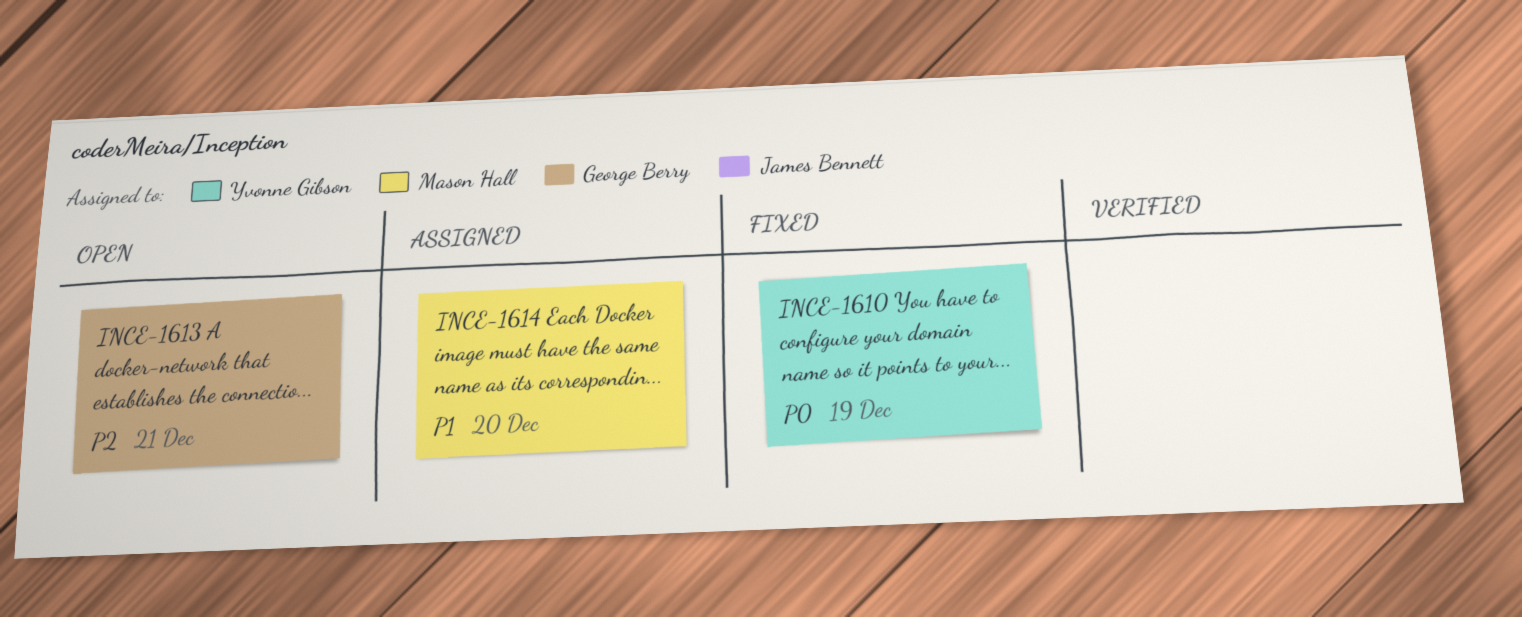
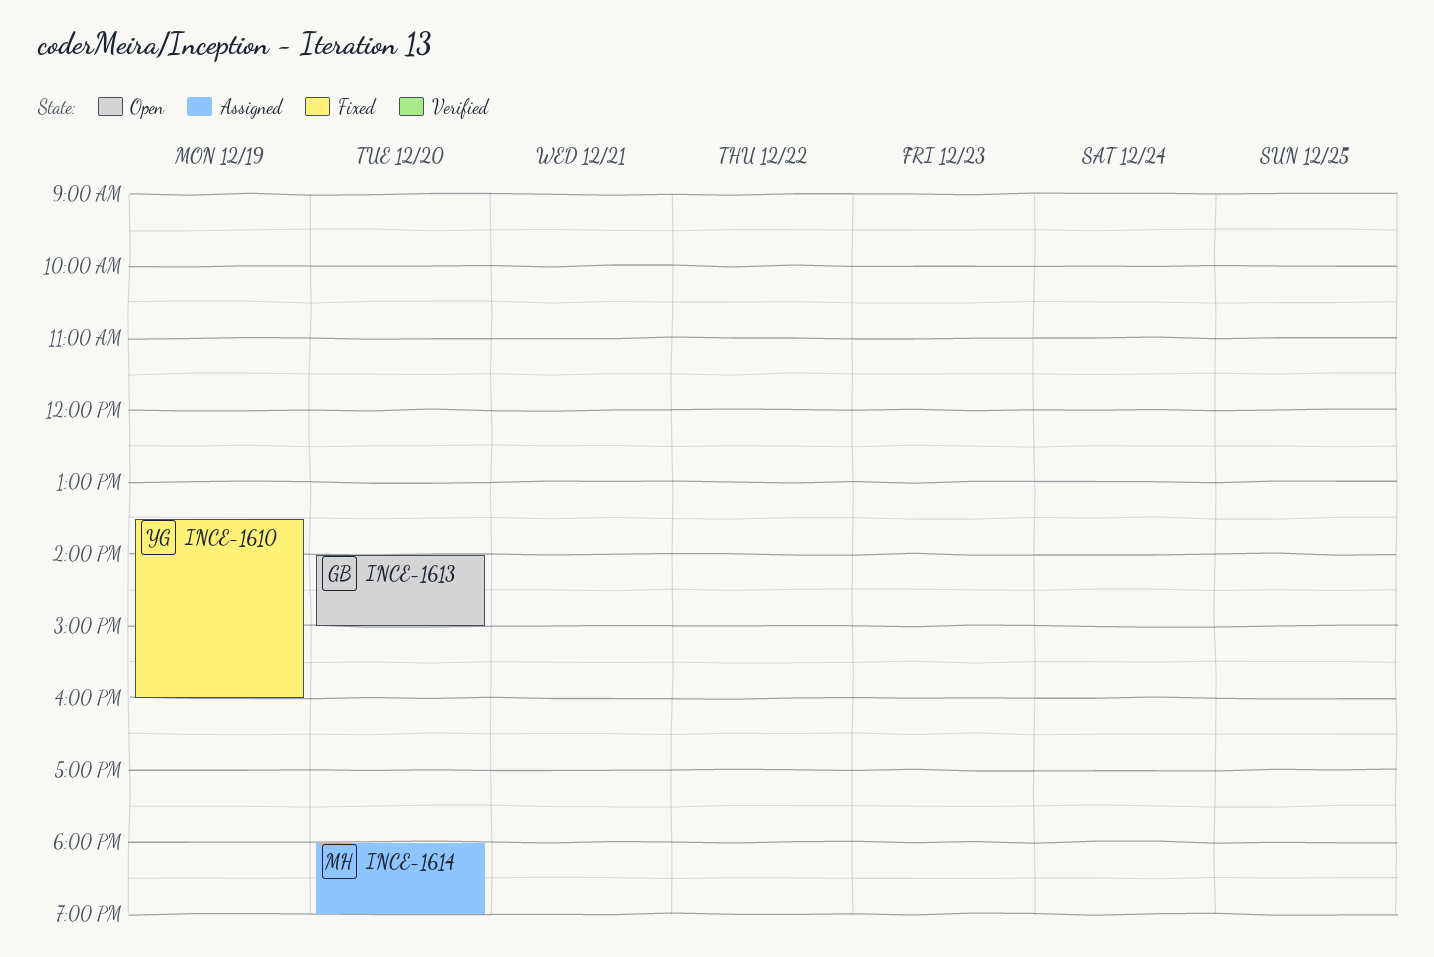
INCE-1613, day: Dec 21 -> Dec 20

